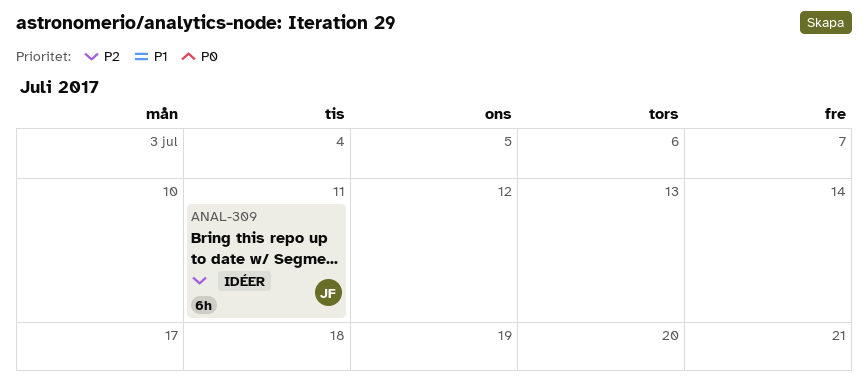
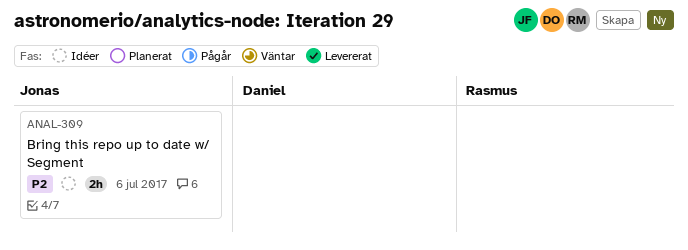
ANAL-309, estimate: 6h -> 2h
ANAL-309, due: Jul 11 -> Jul 6

